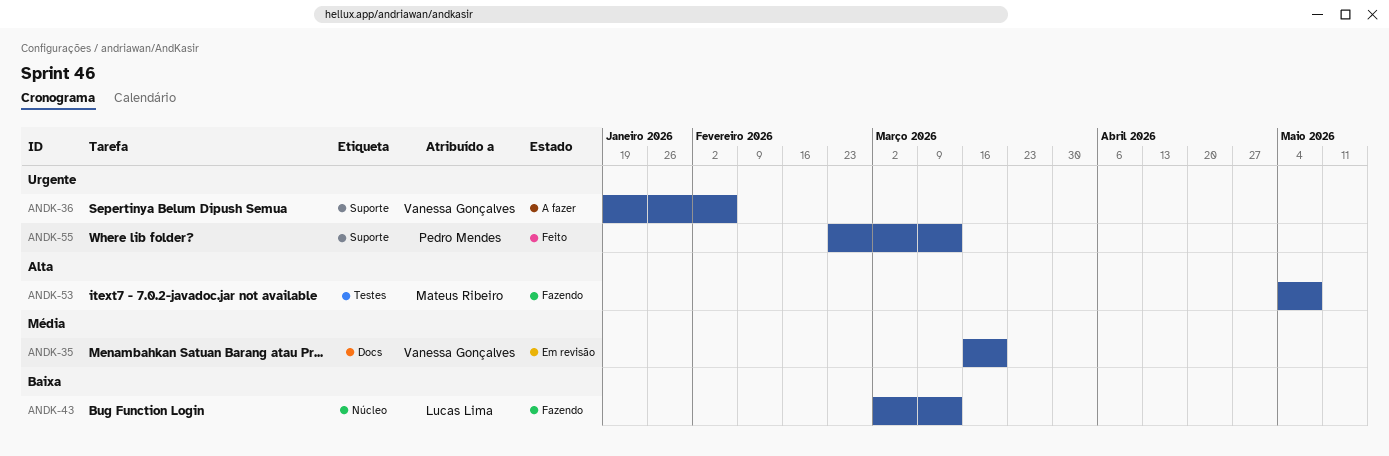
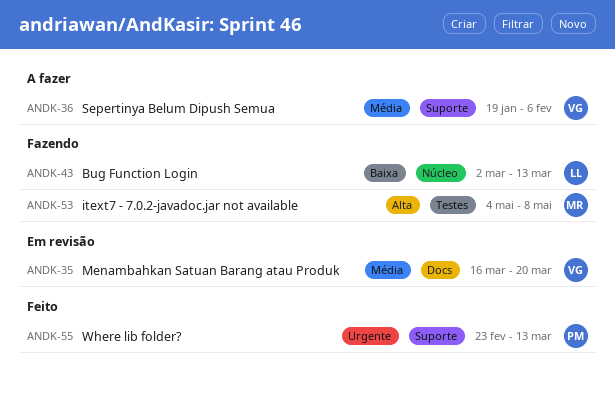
ANDK-36, priority: Urgente -> Média

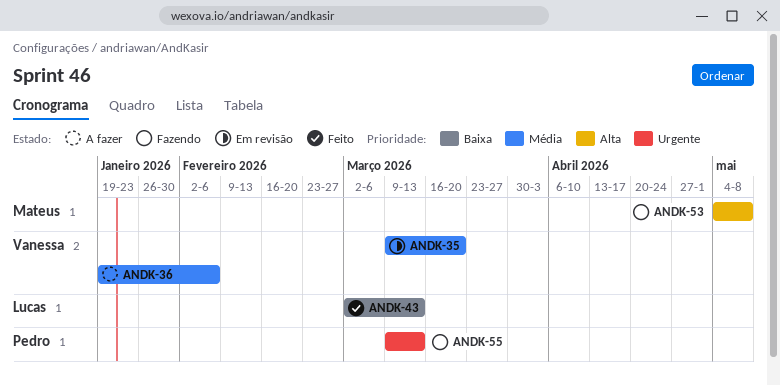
ANDK-35, start: Mar 16 -> Mar 9
ANDK-43, status: Fazendo -> Feito
ANDK-55, status: Feito -> Fazendo
ANDK-55, start: Feb 23 -> Mar 9

